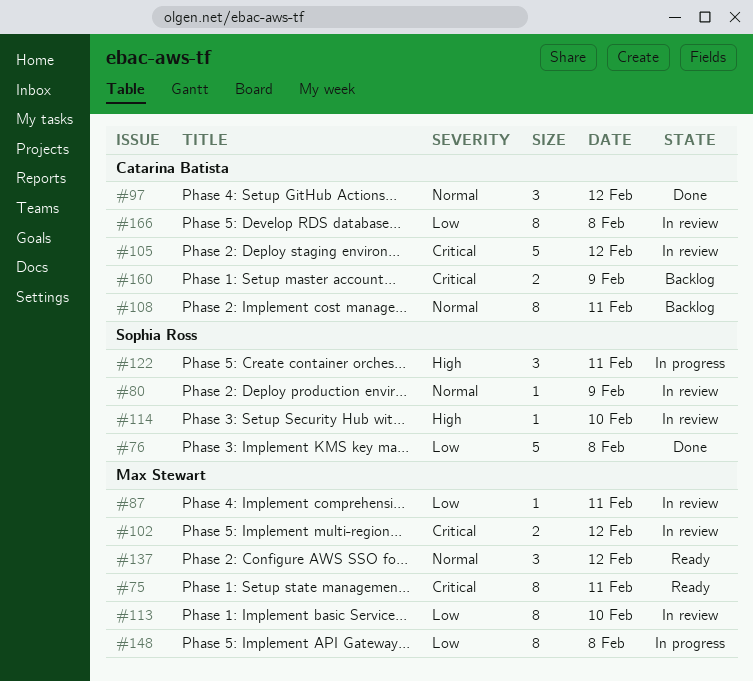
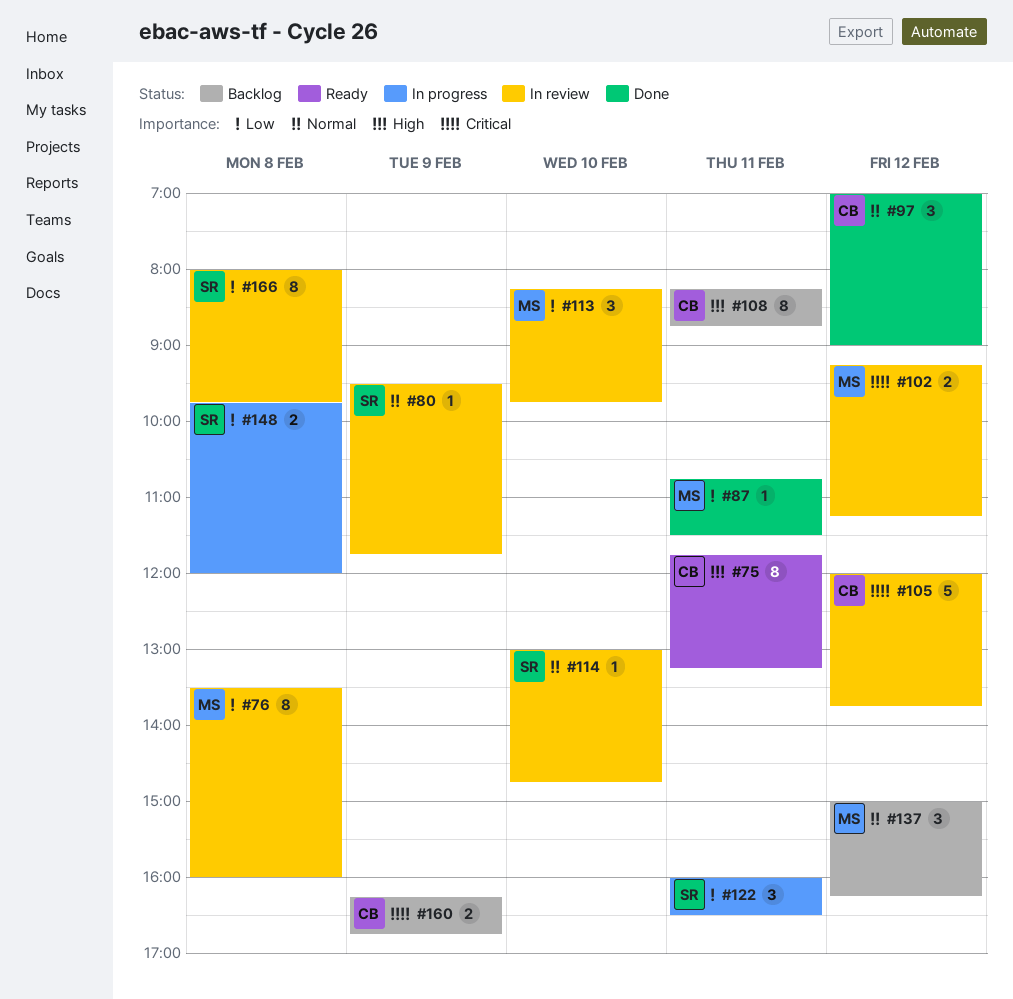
#75, owner: Max Stewart -> Catarina Batista
#75, priority: Critical -> High
#76, status: Done -> In review
#76, owner: Sophia Ross -> Max Stewart
#76, estimate: 5 -> 8
#87, status: In review -> Done
#108, priority: Normal -> High
#113, estimate: 8 -> 3
#114, priority: High -> Normal
#122, priority: High -> Low
#137, status: Ready -> Backlog
#148, owner: Max Stewart -> Sophia Ross
#148, estimate: 8 -> 2
#166, owner: Catarina Batista -> Sophia Ross

